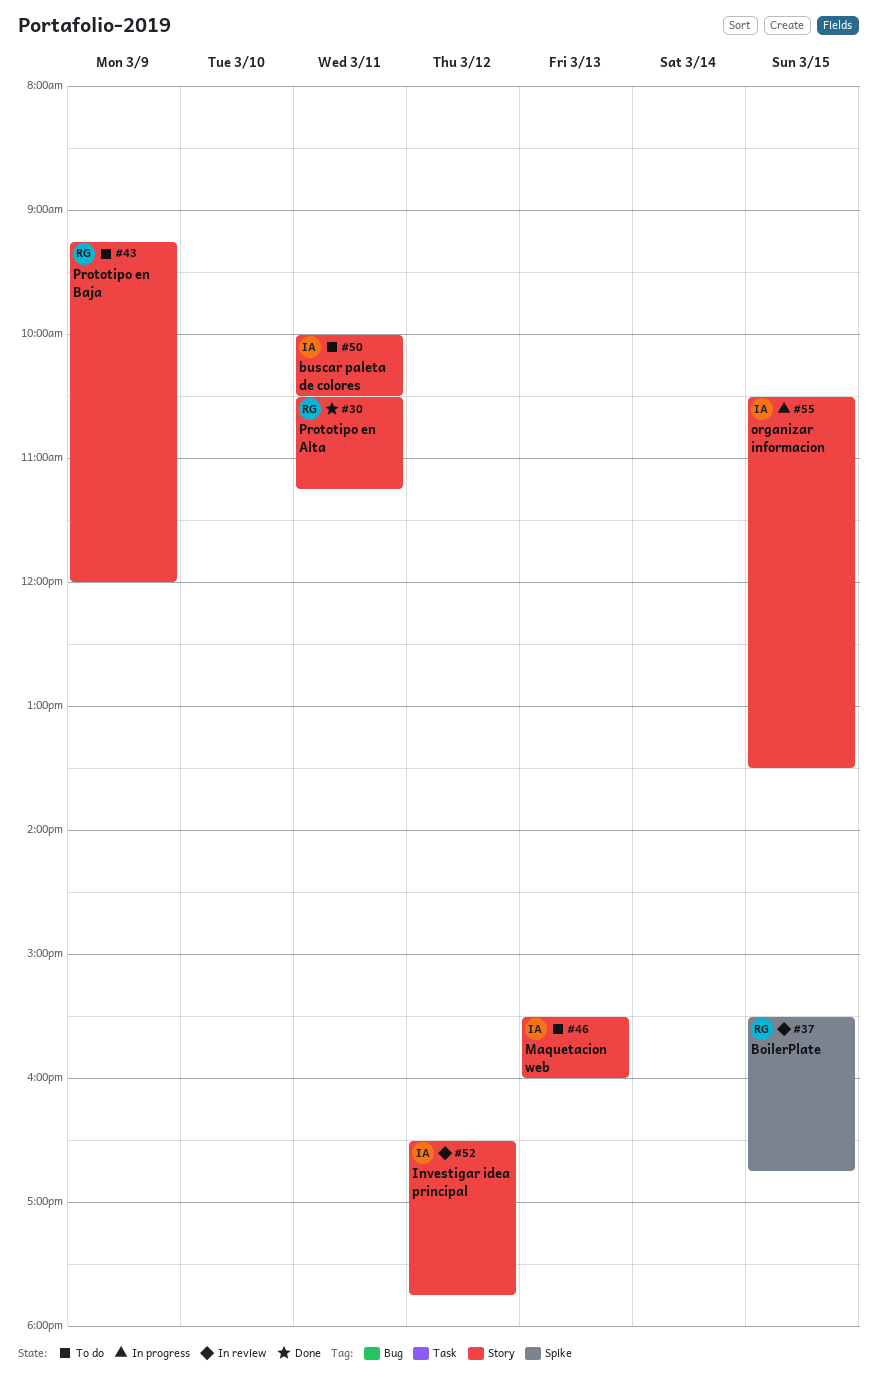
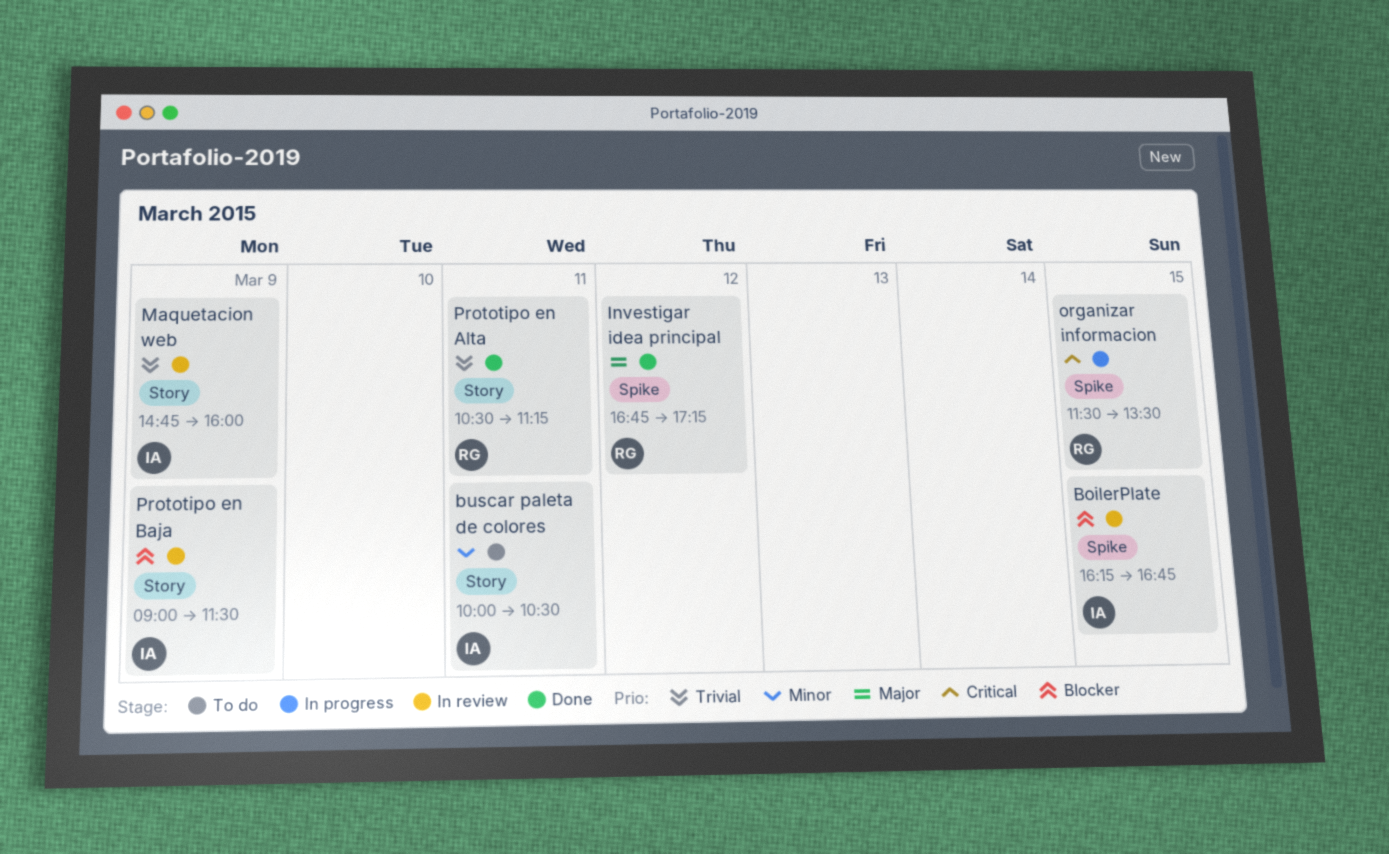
BoilerPlate, owner: RG -> IA
BoilerPlate, begins: 15:30 -> 16:15
Investigar idea principal, status: In review -> Done
Investigar idea principal, owner: IA -> RG
Investigar idea principal, label: Story -> Spike
Investigar idea principal, begins: 16:30 -> 16:45
Investigar idea principal, ends: 17:45 -> 17:15
Maquetacion web, status: To do -> In review
Maquetacion web, day: Mar 13 -> Mar 9
Maquetacion web, begins: 15:30 -> 14:45
organizar informacion, owner: IA -> RG
organizar informacion, label: Story -> Spike
organizar informacion, begins: 10:30 -> 11:30
Prototipo en Baja, status: To do -> In review
Prototipo en Baja, owner: RG -> IA
Prototipo en Baja, begins: 09:15 -> 09:00
Prototipo en Baja, ends: 12:00 -> 11:30

